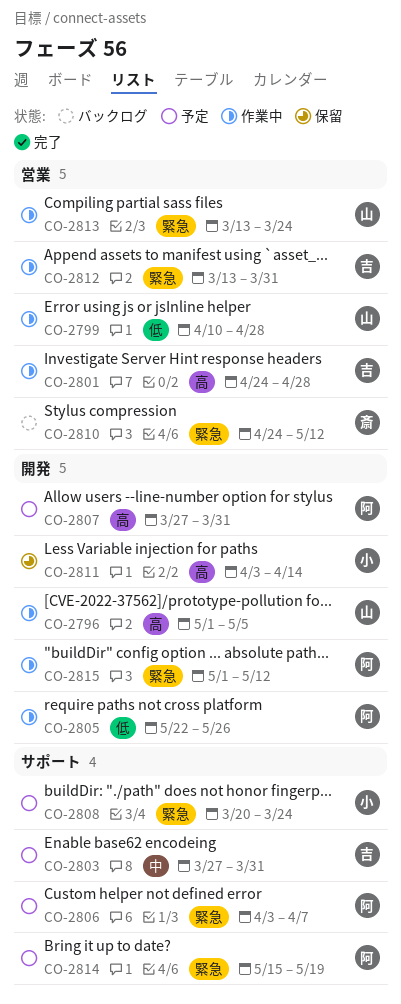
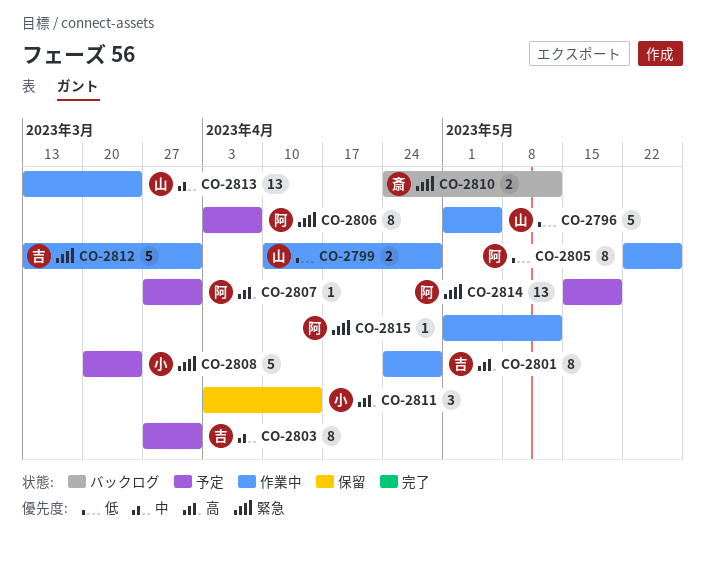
CO-2796, priority: 高 -> 低
CO-2813, priority: 緊急 -> 中

